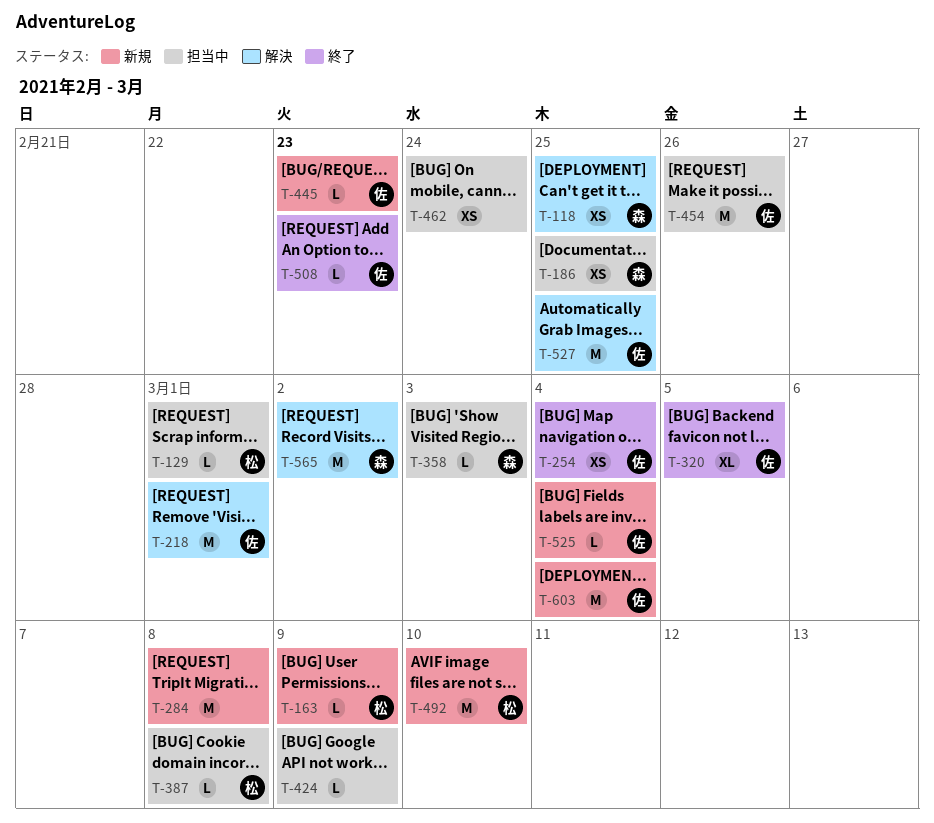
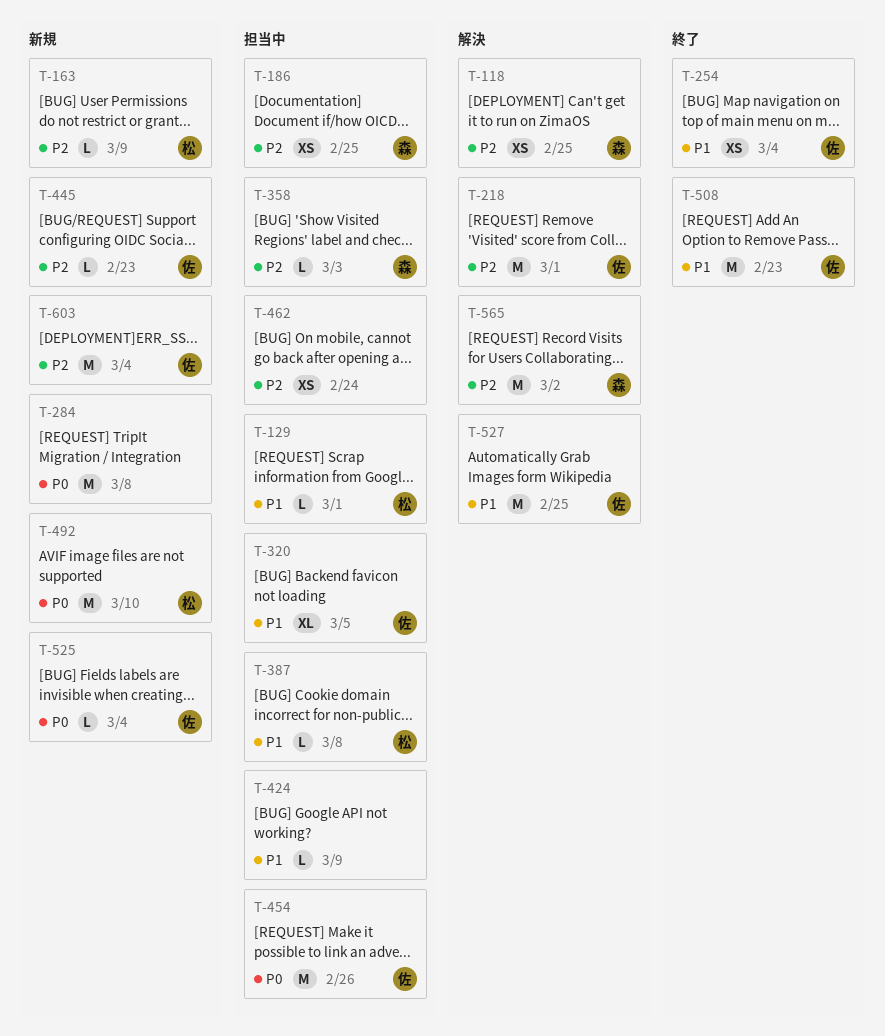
T-320, status: 終了 -> 担当中
T-508, estimate: L -> M

